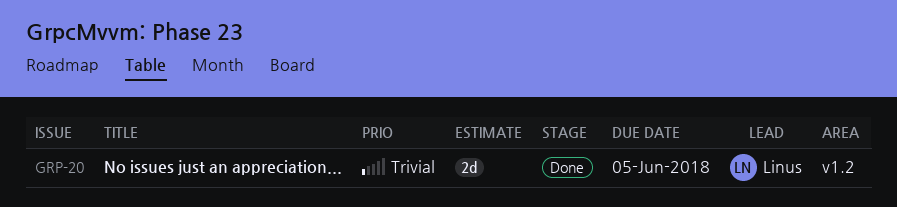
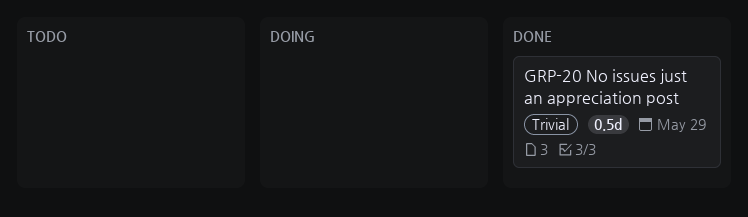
GRP-20, estimate: 2d -> 0.5d
GRP-20, due: Jun 5 -> May 29

